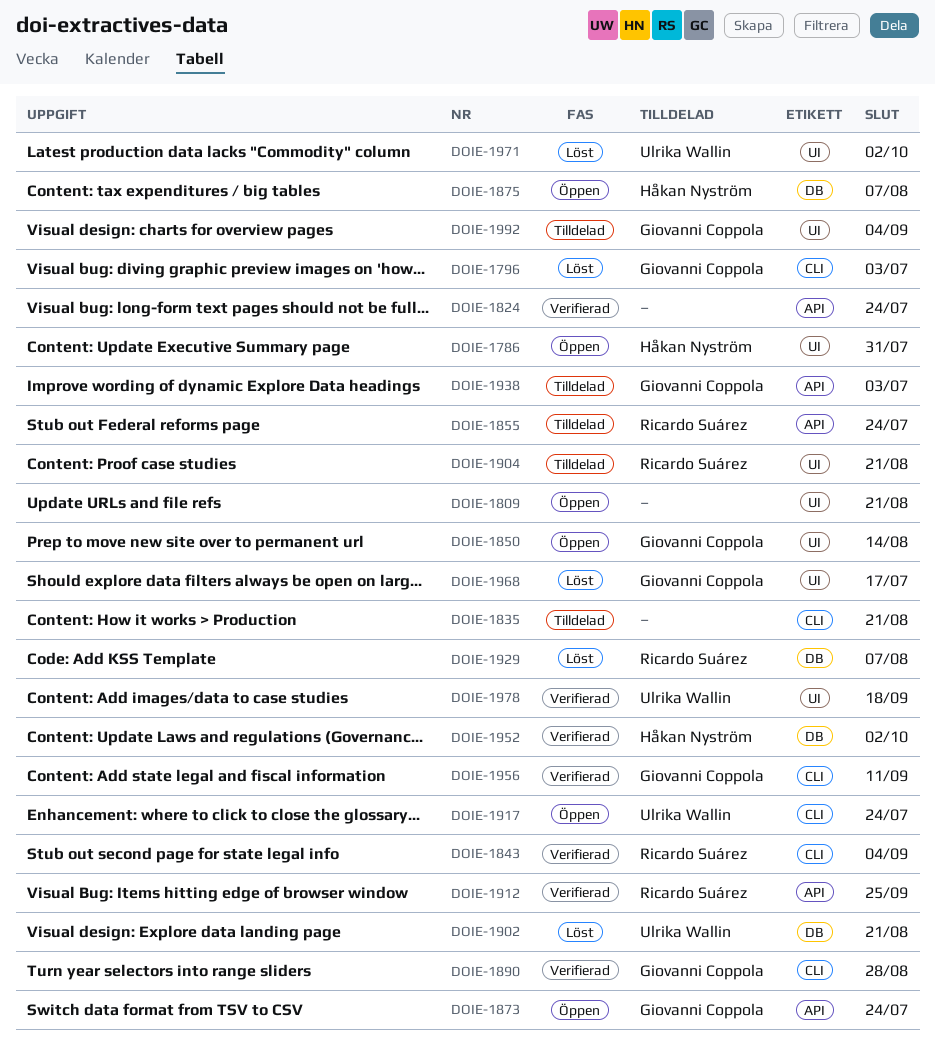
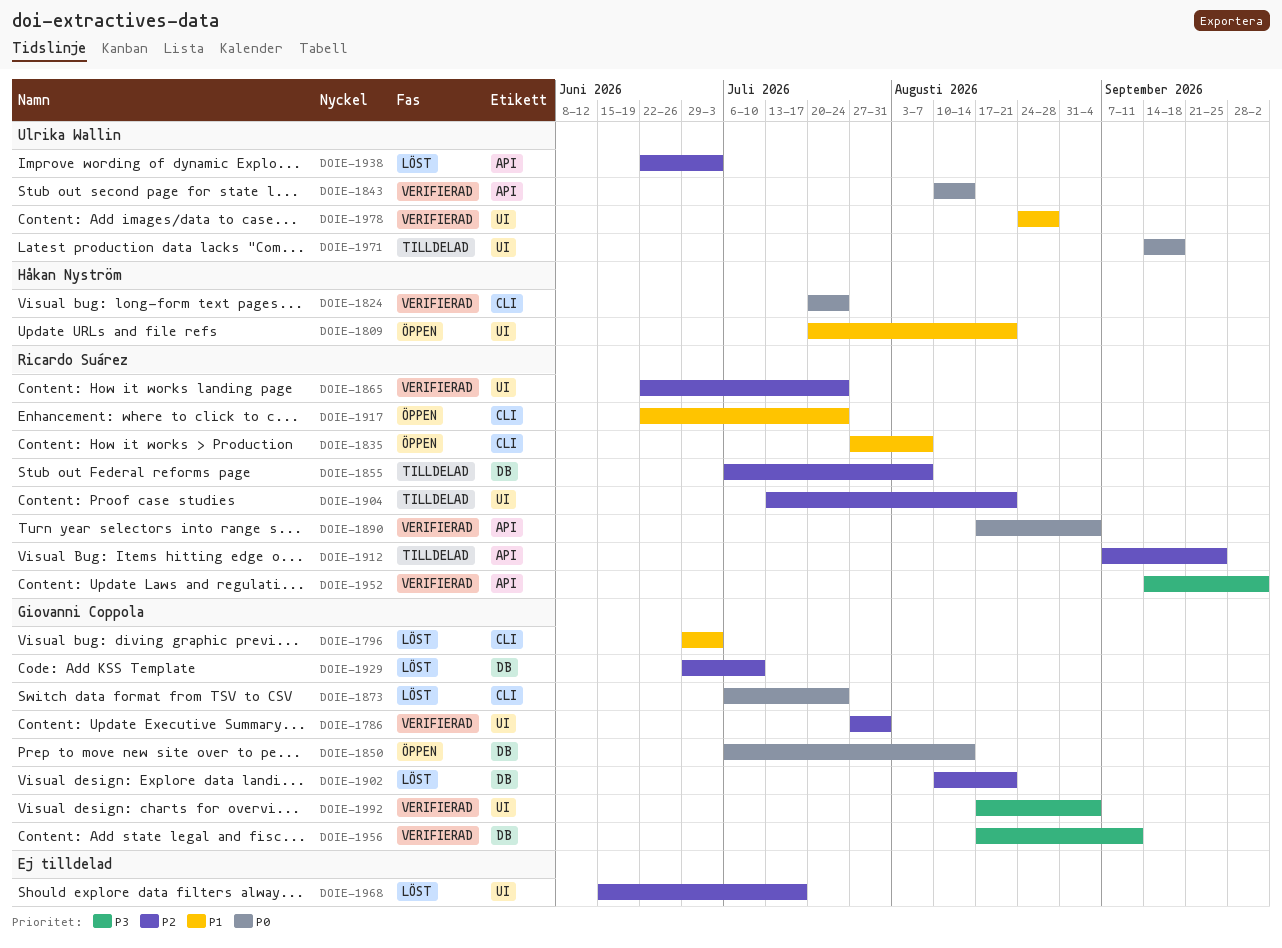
DOIE-1786, status: Öppen -> Verifierad
DOIE-1786, owner: Håkan Nyström -> Giovanni Coppola
DOIE-1809, owner: none -> Håkan Nyström
DOIE-1824, owner: none -> Håkan Nyström
DOIE-1824, label: API -> CLI
DOIE-1835, status: Tilldelad -> Öppen
DOIE-1835, owner: none -> Ricardo Suárez
DOIE-1835, due: Aug 21 -> Aug 7
DOIE-1843, owner: Ricardo Suárez -> Ulrika Wallin
DOIE-1843, label: CLI -> API
DOIE-1843, due: Sep 4 -> Aug 14
DOIE-1850, label: UI -> DB
DOIE-1855, label: API -> DB
DOIE-1855, due: Jul 24 -> Aug 7
DOIE-1865: none -> present
DOIE-1873, status: Öppen -> Löst
DOIE-1873, label: API -> CLI
DOIE-1875: present -> none
DOIE-1890, owner: Giovanni Coppola -> Ricardo Suárez
DOIE-1890, label: CLI -> API
DOIE-1890, due: Aug 28 -> Sep 4
DOIE-1902, owner: Ulrika Wallin -> Giovanni Coppola
DOIE-1912, status: Verifierad -> Tilldelad
DOIE-1917, owner: Ulrika Wallin -> Ricardo Suárez
DOIE-1929, owner: Ricardo Suárez -> Giovanni Coppola
DOIE-1929, due: Aug 7 -> Jul 10
DOIE-1938, status: Tilldelad -> Löst
DOIE-1938, owner: Giovanni Coppola -> Ulrika Wallin
DOIE-1952, owner: Håkan Nyström -> Ricardo Suárez
DOIE-1952, label: DB -> API
DOIE-1956, label: CLI -> DB
DOIE-1968, owner: Giovanni Coppola -> none
DOIE-1971, status: Löst -> Tilldelad
DOIE-1971, due: Oct 2 -> Sep 18
DOIE-1978, due: Sep 18 -> Aug 28
DOIE-1992, status: Tilldelad -> Verifierad

